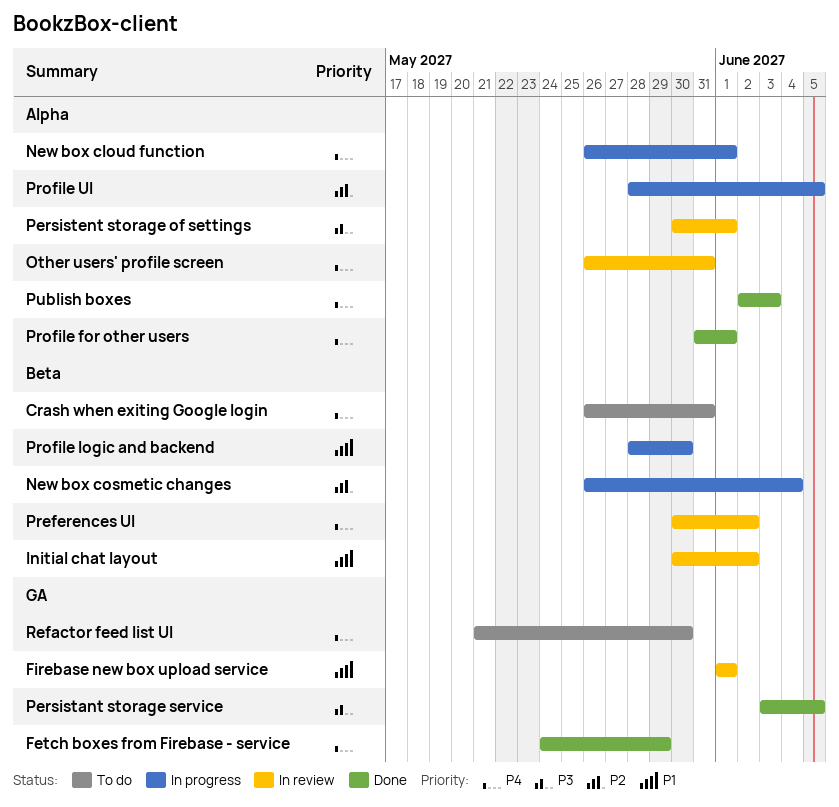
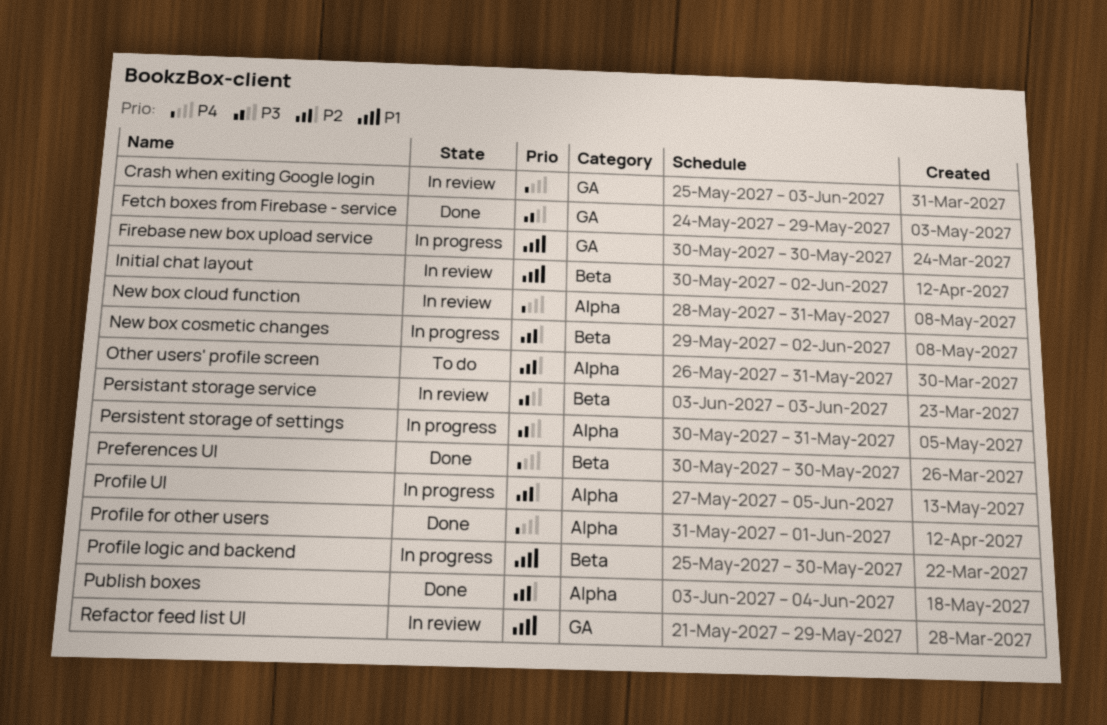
Crash when exiting Google login, status: To do -> In review
Crash when exiting Google login, label: Beta -> GA
Crash when exiting Google login, start: May 26 -> May 25
Crash when exiting Google login, due: May 31 -> Jun 3
Fetch boxes from Firebase - service, priority: P4 -> P3
Firebase new box upload service, status: In review -> In progress
Firebase new box upload service, start: Jun 1 -> May 30
Firebase new box upload service, due: Jun 1 -> May 30
New box cloud function, status: In progress -> In review
New box cloud function, start: May 26 -> May 28
New box cloud function, due: Jun 1 -> May 31
New box cosmetic changes, start: May 26 -> May 29
New box cosmetic changes, due: Jun 4 -> Jun 2
Other users' profile screen, status: In review -> To do
Other users' profile screen, priority: P4 -> P2
Persistant storage service, status: Done -> In review
Persistant storage service, label: GA -> Beta
Persistant storage service, due: Jun 5 -> Jun 3
Persistent storage of settings, status: In review -> In progress
Persistent storage of settings, due: Jun 1 -> May 31
Preferences UI, status: In review -> Done
Preferences UI, due: Jun 2 -> May 30
Profile logic and backend, start: May 28 -> May 25
Profile UI, start: May 28 -> May 27
Publish boxes, priority: P4 -> P2
Publish boxes, start: Jun 2 -> Jun 3
Publish boxes, due: Jun 3 -> Jun 4
Refactor feed list UI, status: To do -> In review
Refactor feed list UI, priority: P4 -> P1
Refactor feed list UI, due: May 30 -> May 29

